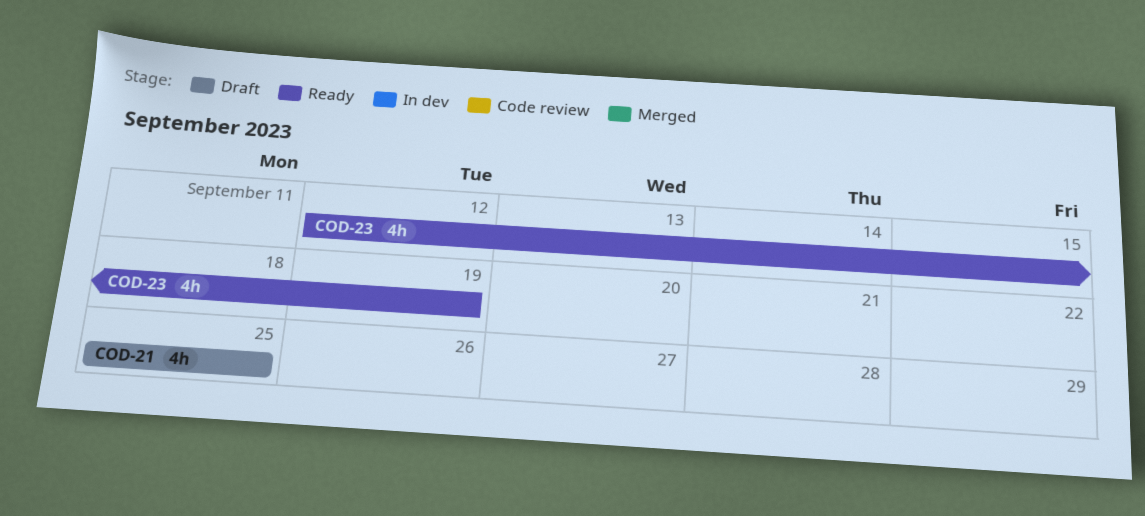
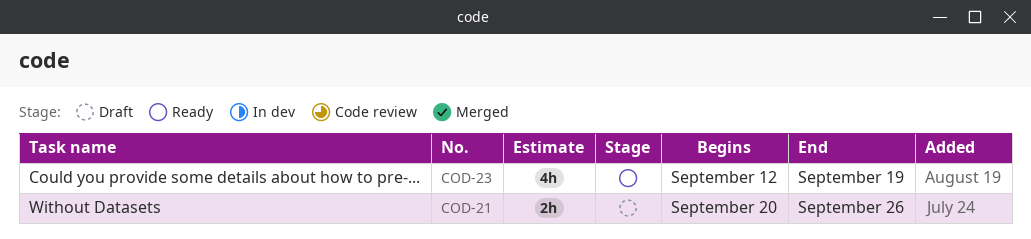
COD-21, estimate: 4h -> 2h
COD-21, start: Sep 25 -> Sep 20
COD-21, due: Sep 25 -> Sep 26

